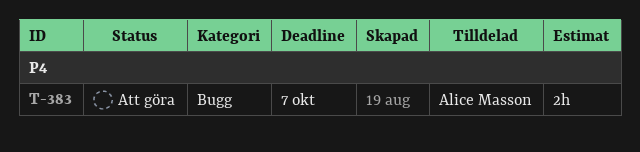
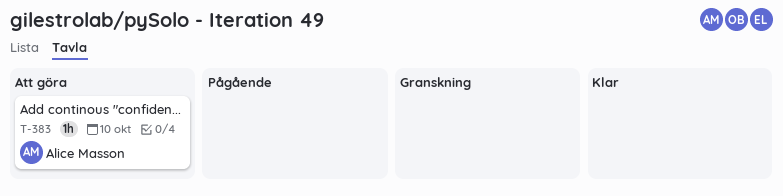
T-383, estimate: 2h -> 1h
T-383, due: Oct 7 -> Oct 10

